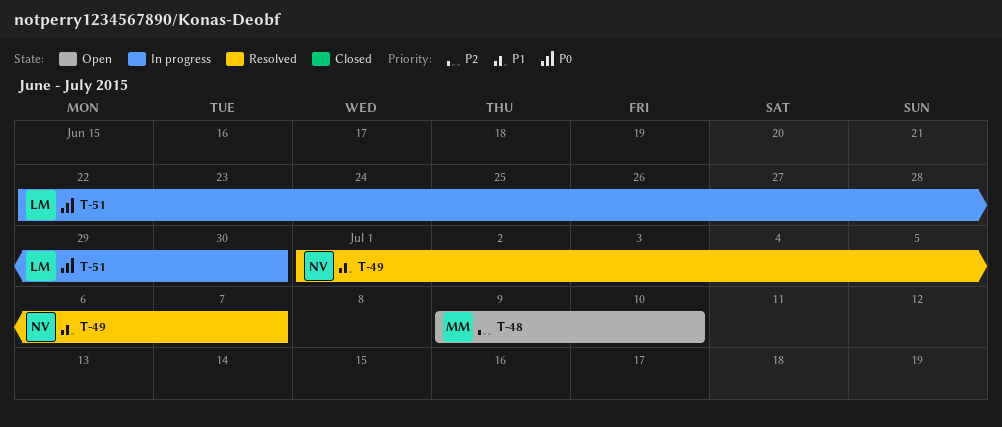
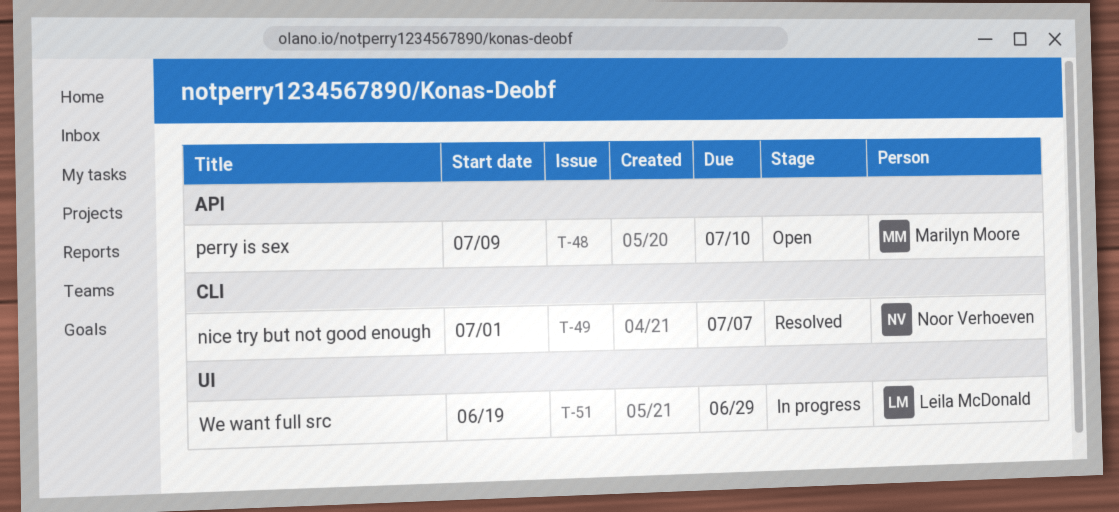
T-51, start: Jun 22 -> Jun 19
T-51, due: Jun 30 -> Jun 29

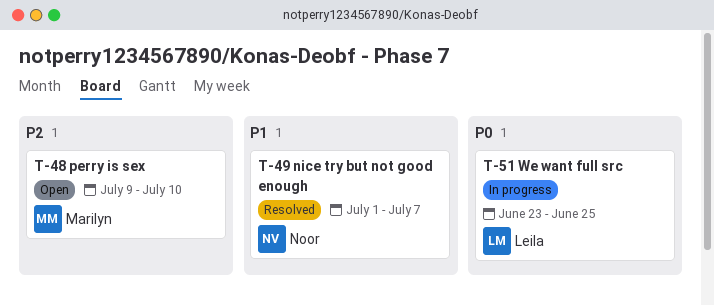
T-51, start: Jun 19 -> Jun 23
T-51, due: Jun 29 -> Jun 25

